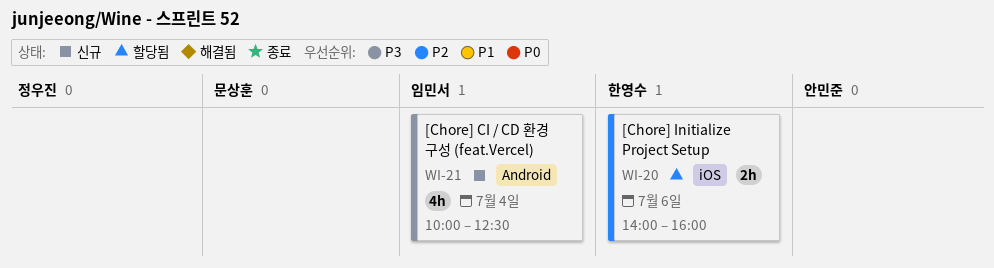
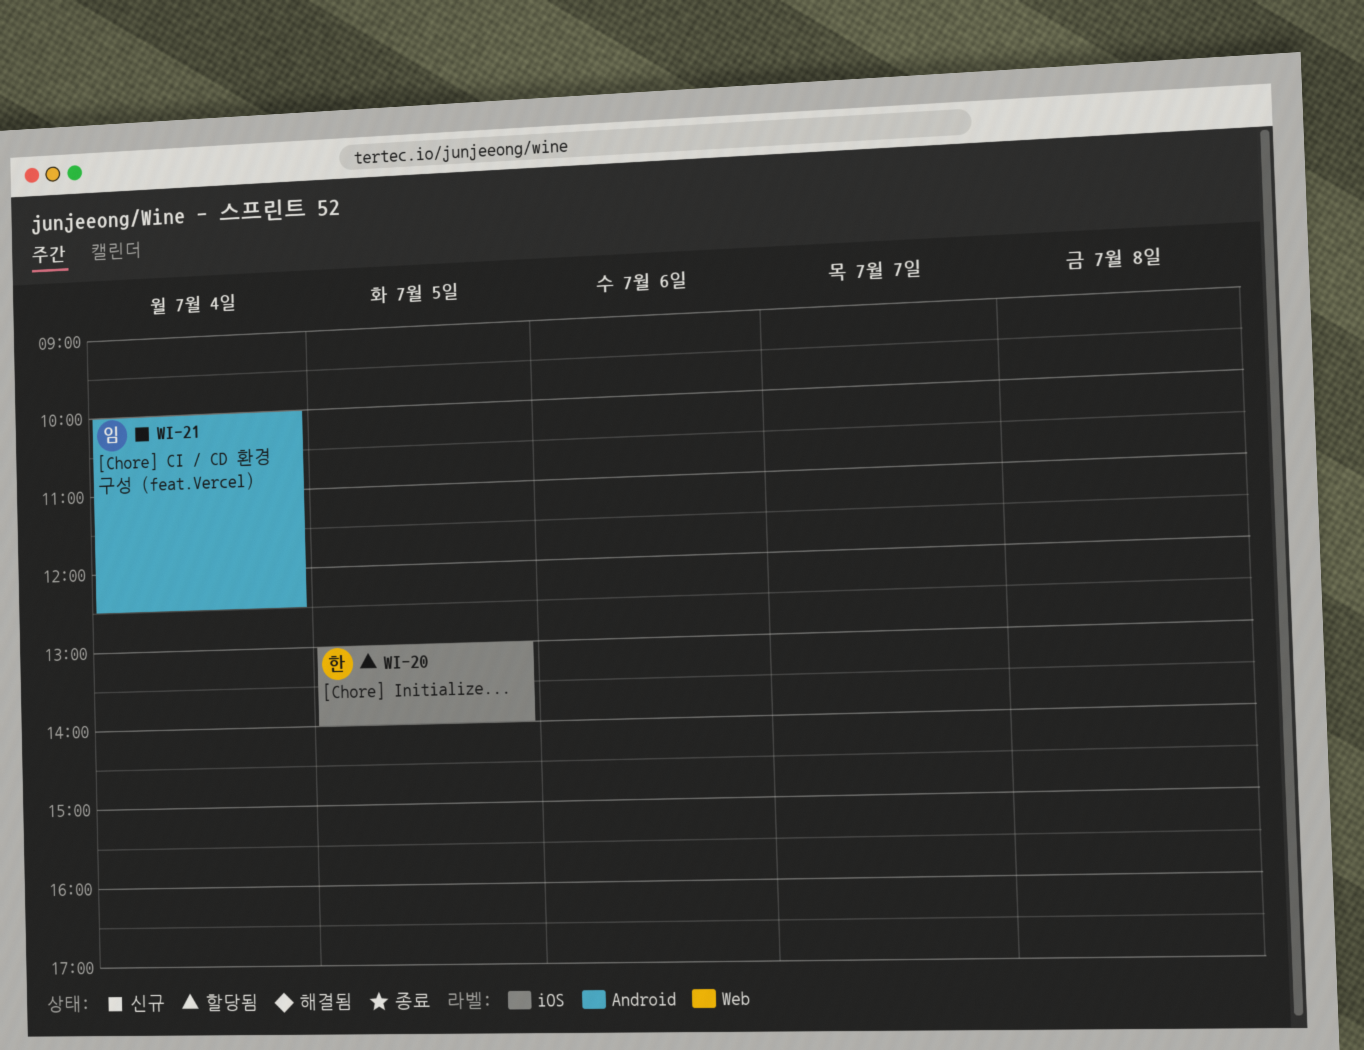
WI-20, day: Jul 6 -> Jul 5
WI-20, begins: 14:00 -> 13:00
WI-20, ends: 16:00 -> 14:00

